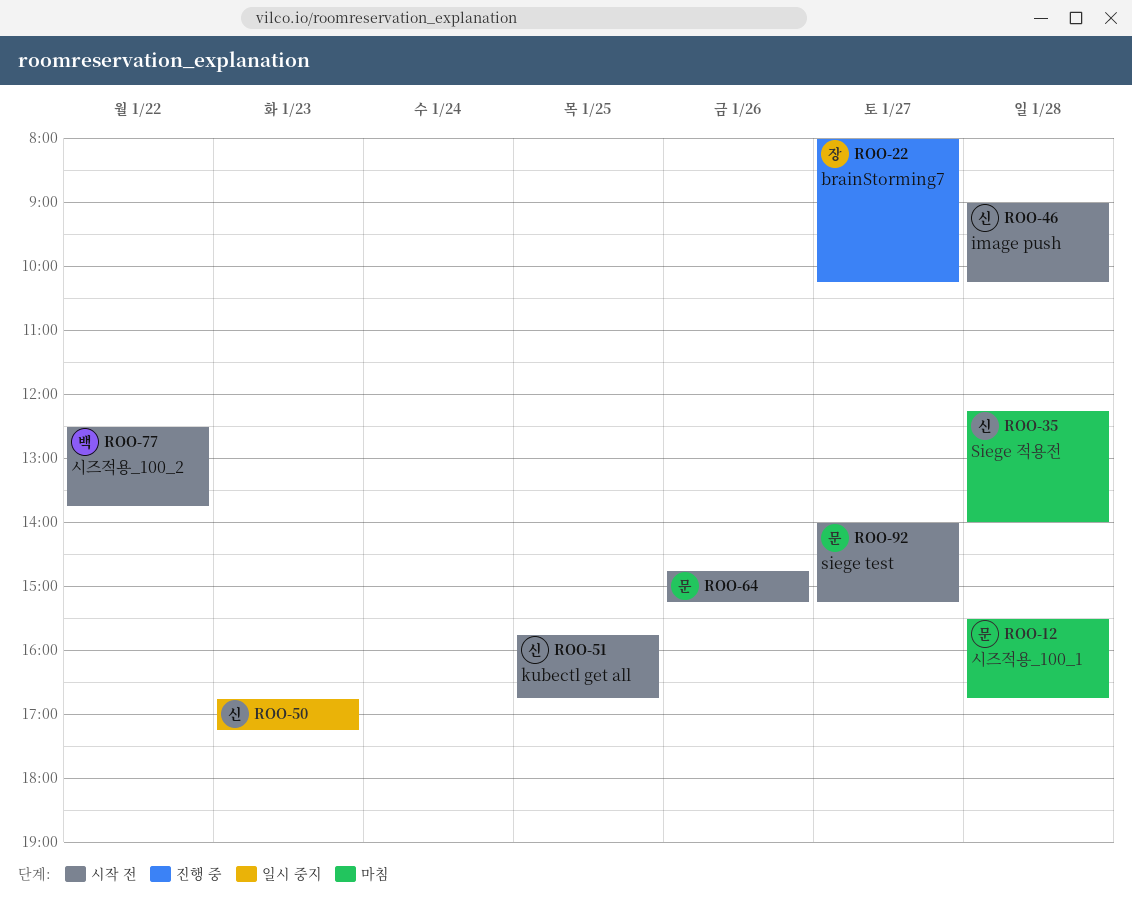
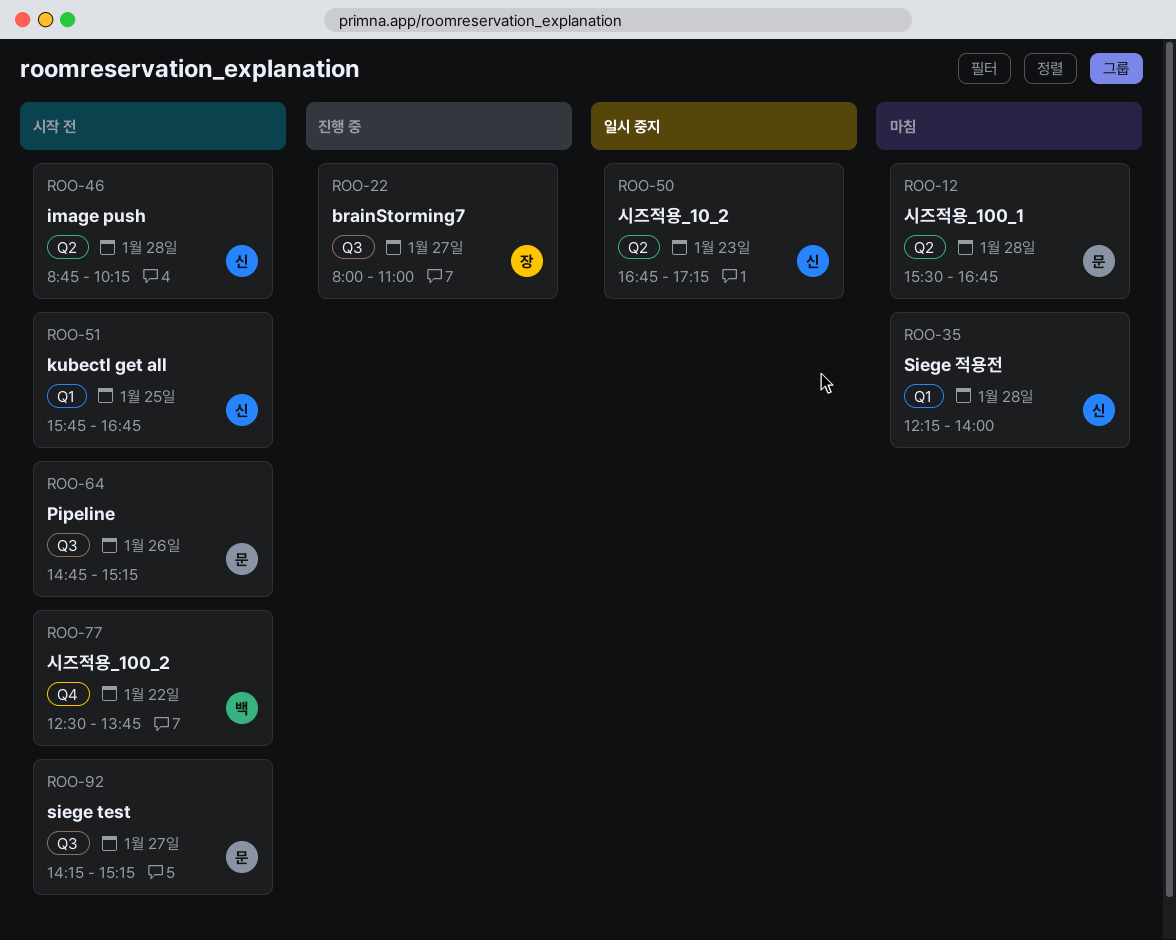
ROO-22, ends: 10:15 -> 11:00
ROO-46, begins: 09:00 -> 08:45
ROO-92, begins: 14:00 -> 14:15

